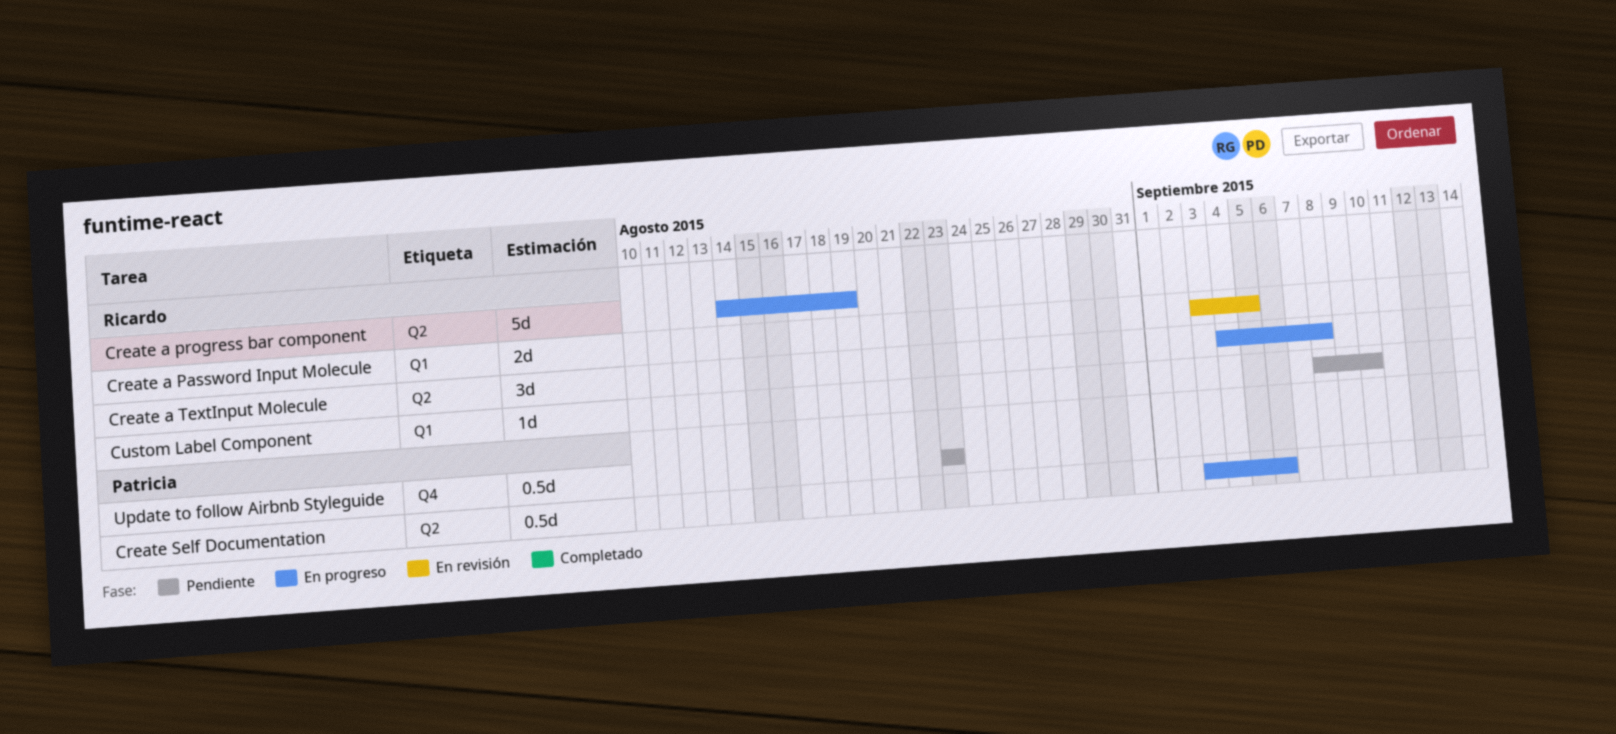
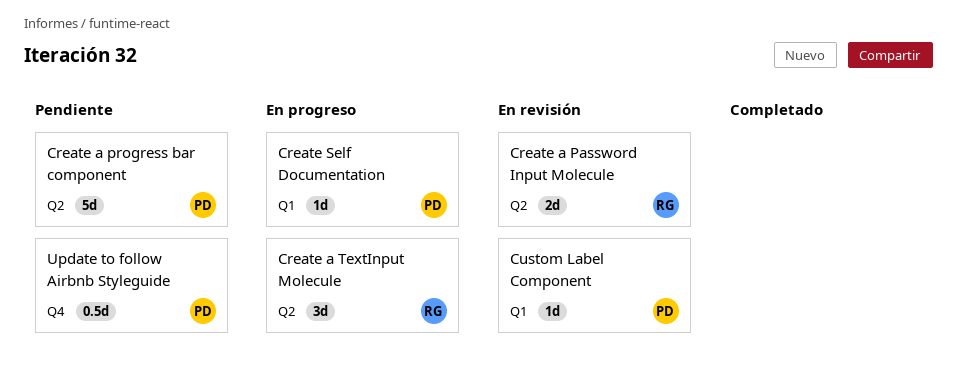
Create a Password Input Molecule, label: Q1 -> Q2
Create a progress bar component, status: En progreso -> Pendiente
Create a progress bar component, owner: Ricardo -> Patricia
Create Self Documentation, label: Q2 -> Q1
Create Self Documentation, estimate: 0.5d -> 1d
Custom Label Component, status: Pendiente -> En revisión
Custom Label Component, owner: Ricardo -> Patricia

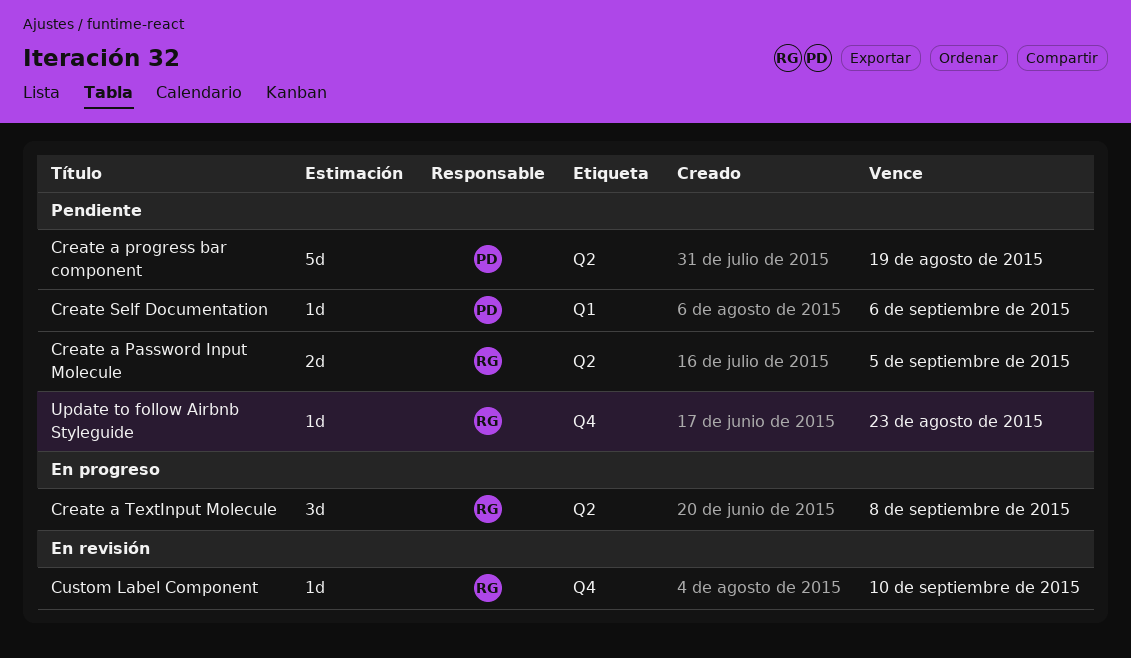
Create a Password Input Molecule, status: En revisión -> Pendiente
Create Self Documentation, status: En progreso -> Pendiente
Custom Label Component, owner: PD -> RG
Custom Label Component, label: Q1 -> Q4
Update to follow Airbnb Styleguide, owner: PD -> RG
Update to follow Airbnb Styleguide, estimate: 0.5d -> 1d

